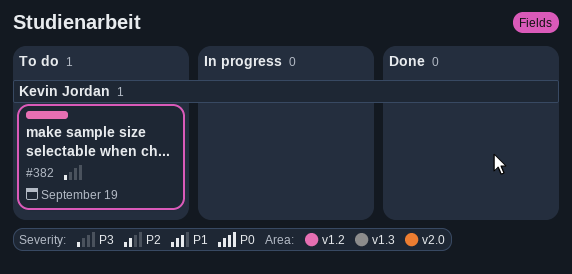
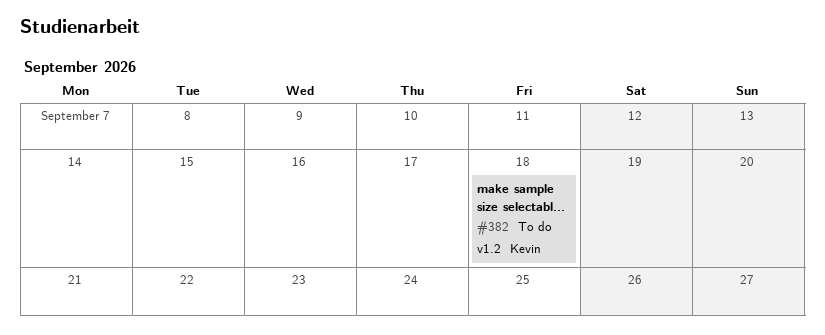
#382, due: Sep 19 -> Sep 18

